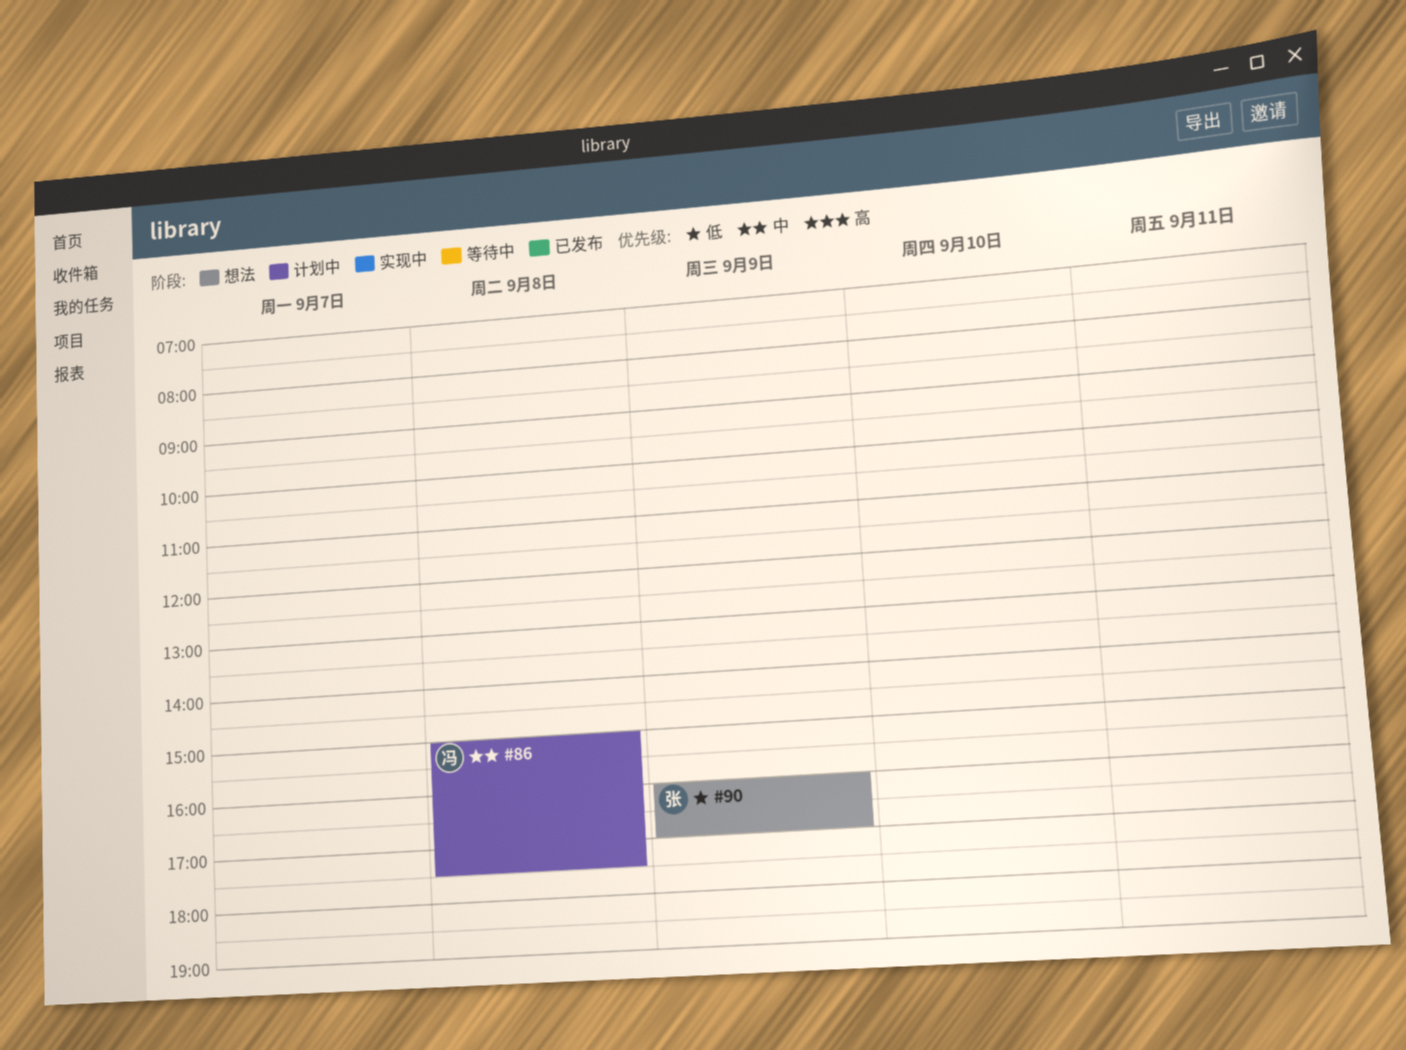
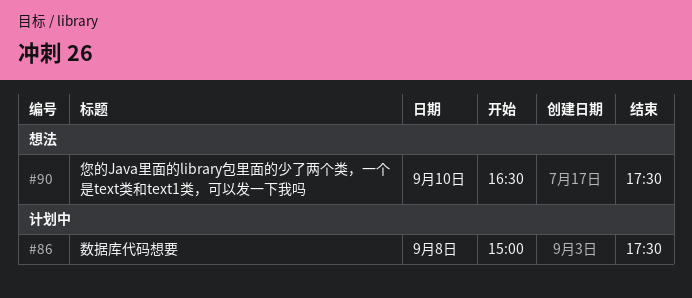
#90, day: Sep 9 -> Sep 10
#90, begins: 16:00 -> 16:30
#90, ends: 17:00 -> 17:30

